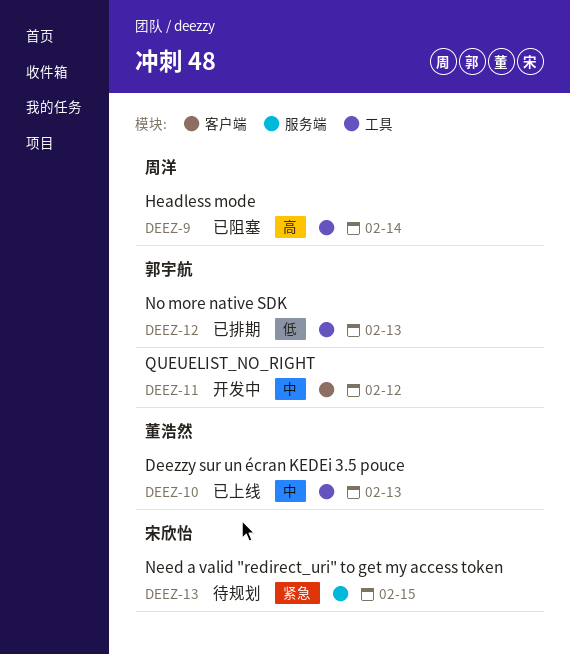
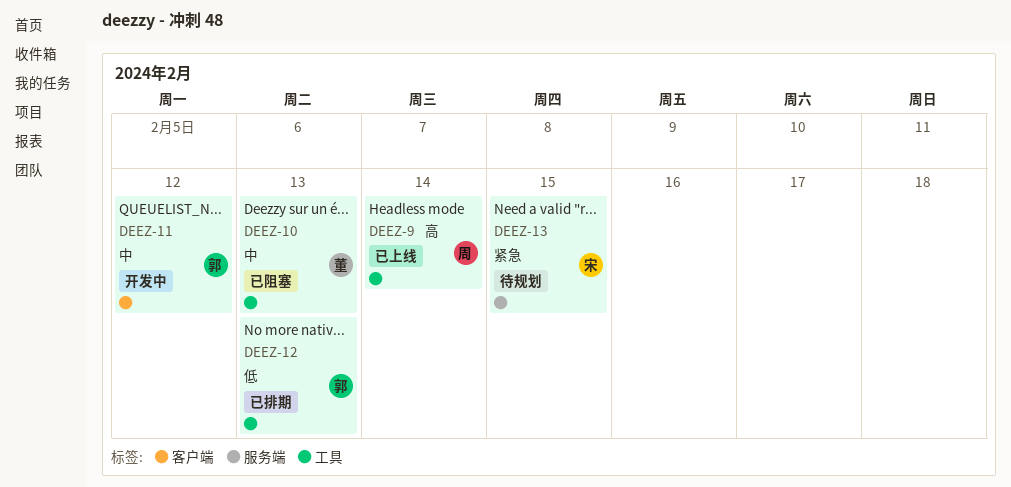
DEEZ-9, status: 已阻塞 -> 已上线
DEEZ-10, status: 已上线 -> 已阻塞

